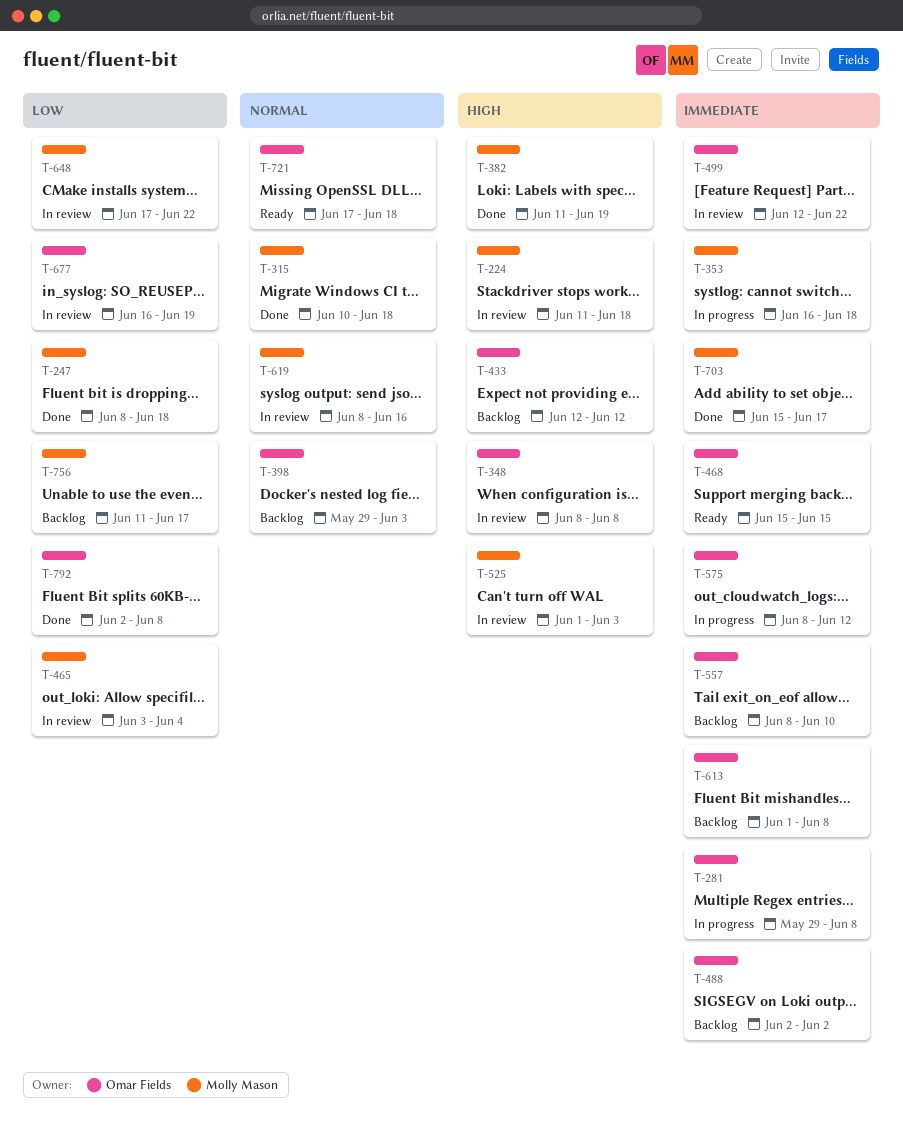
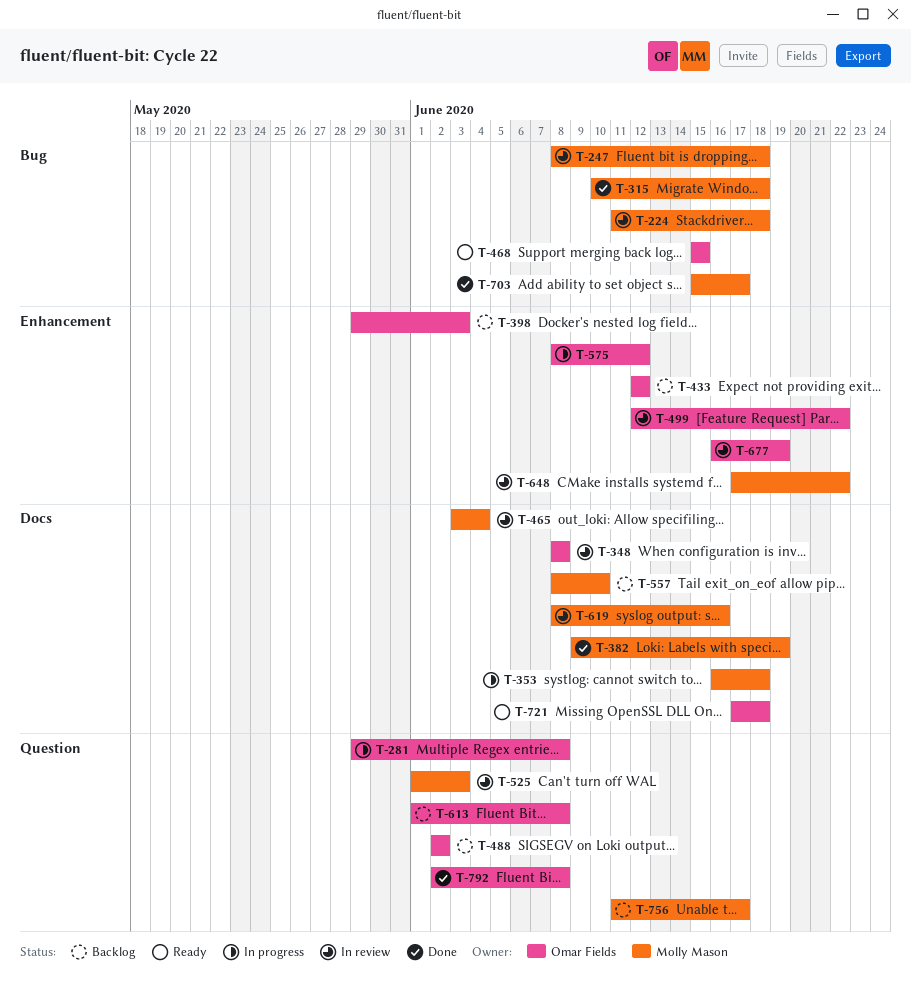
T-247, status: Done -> In review
T-382, start: Jun 11 -> Jun 9
T-557, owner: Omar Fields -> Molly Mason

